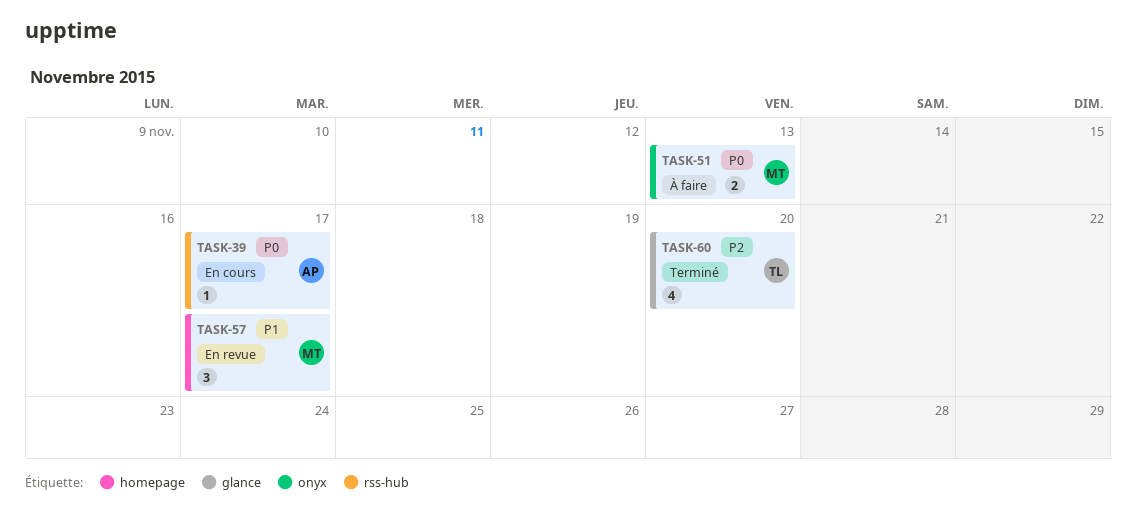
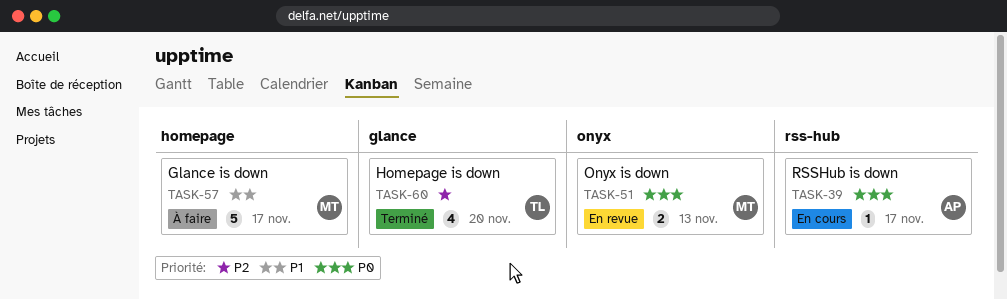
TASK-51, status: À faire -> En revue
TASK-57, status: En revue -> À faire
TASK-57, estimate: 3 -> 5

